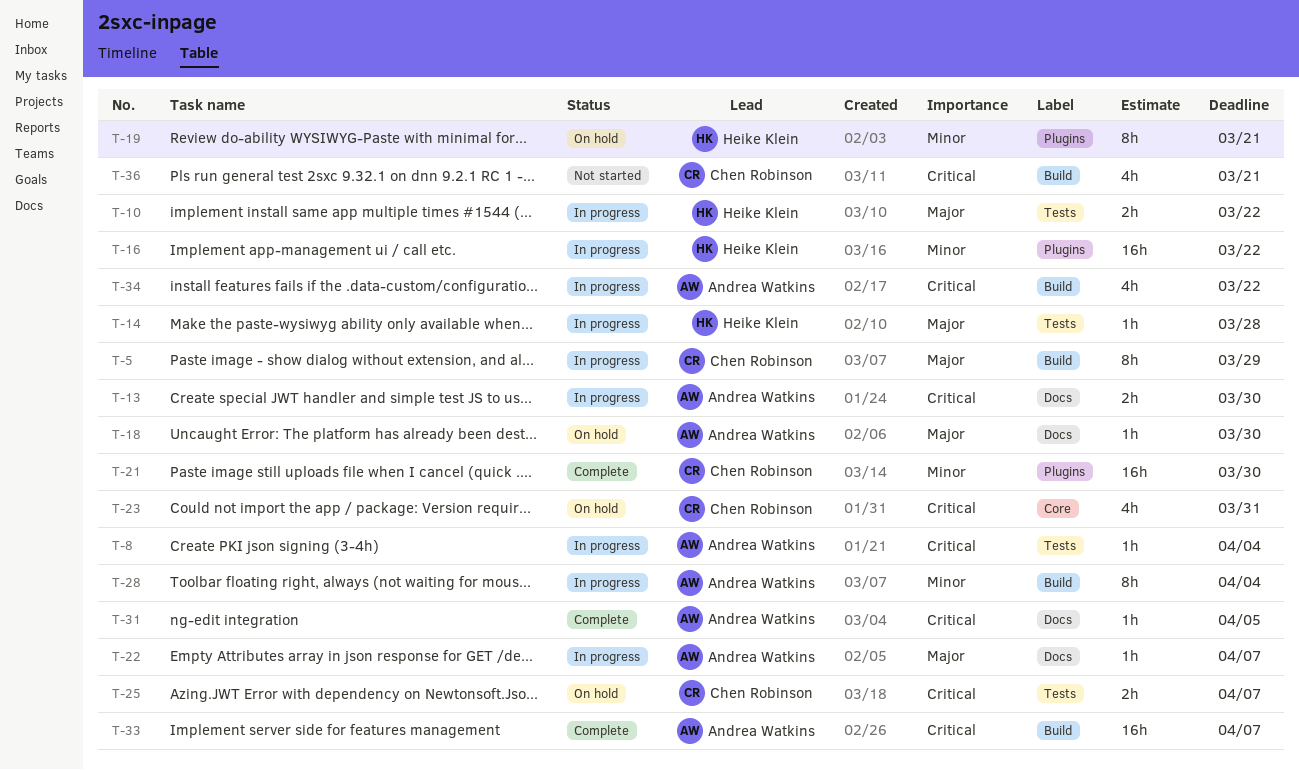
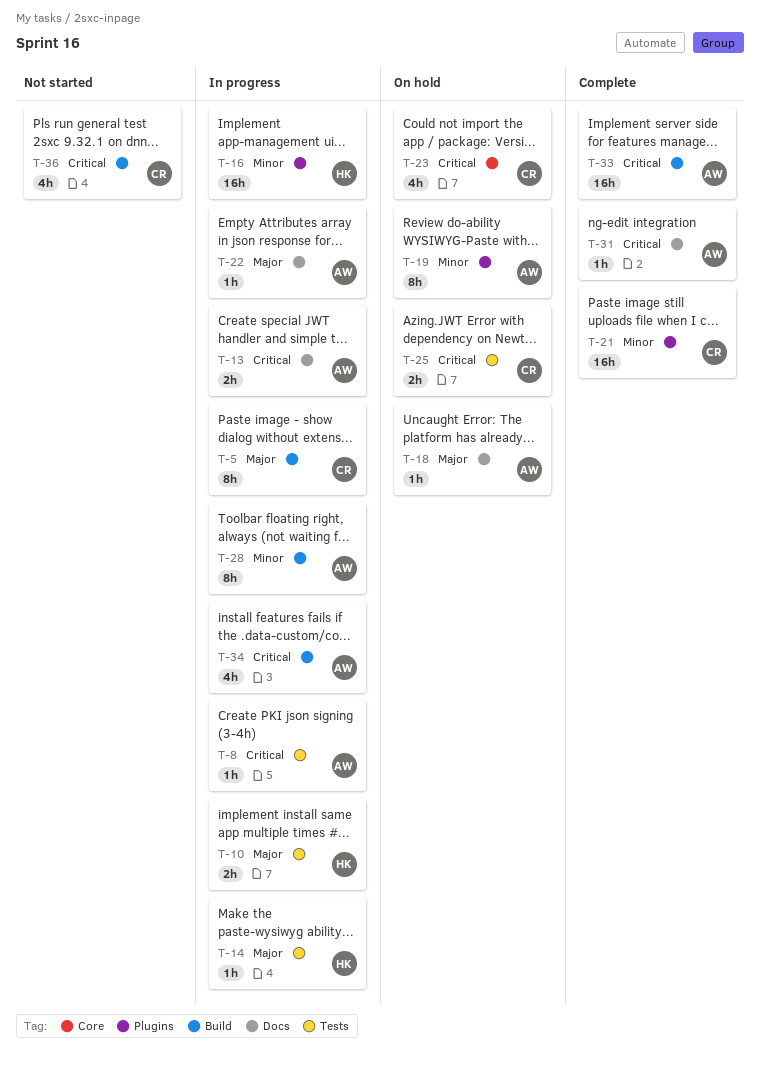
T-19, owner: Heike Klein -> Andrea Watkins

